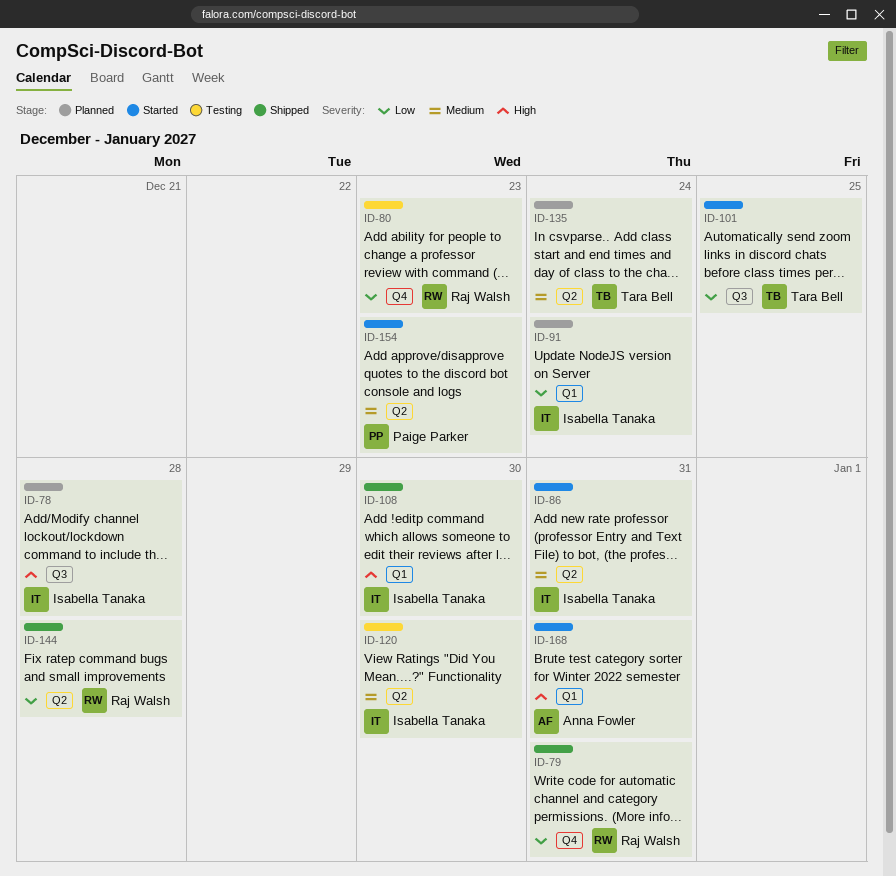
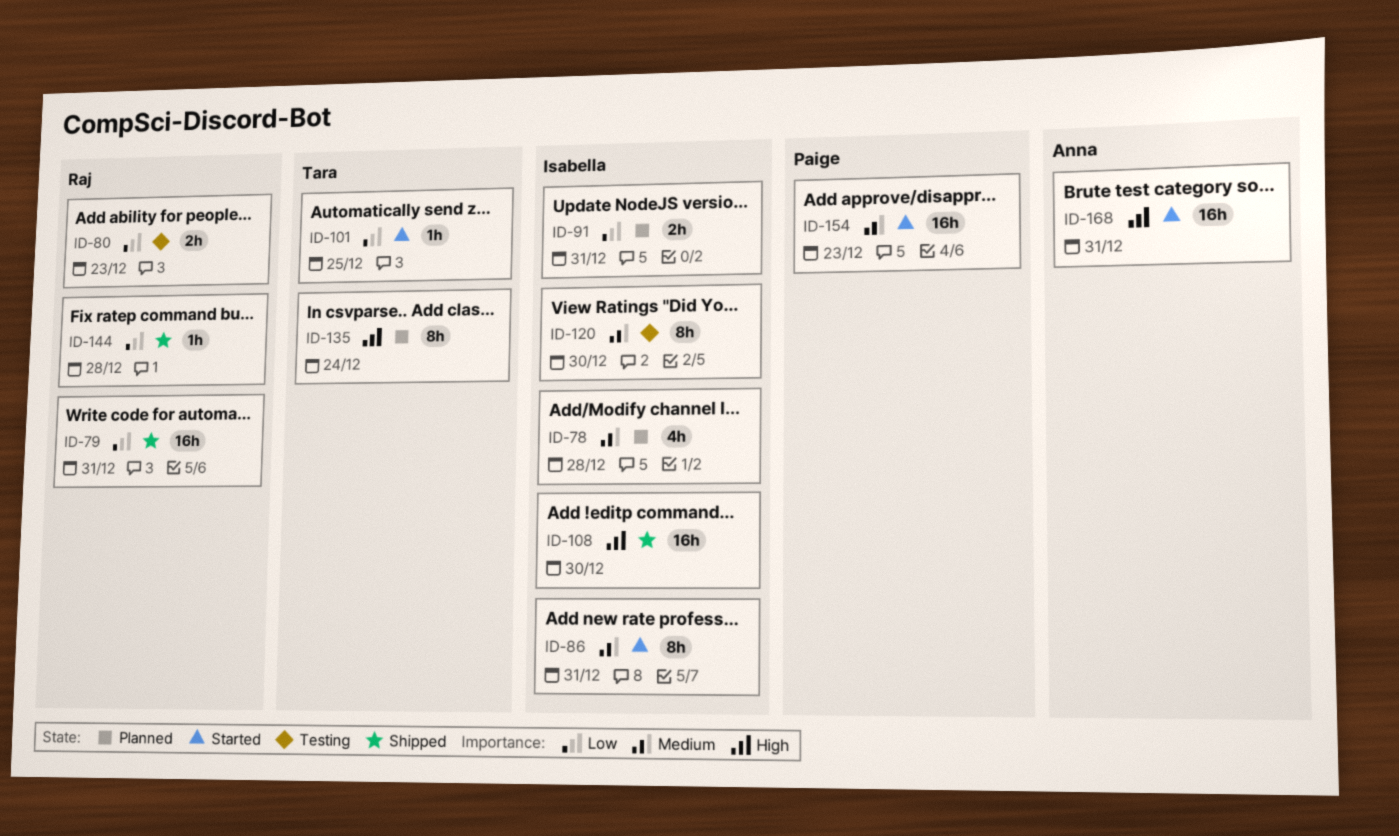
ID-78, priority: High -> Medium
ID-91, due: Dec 24 -> Dec 31
ID-135, priority: Medium -> High

